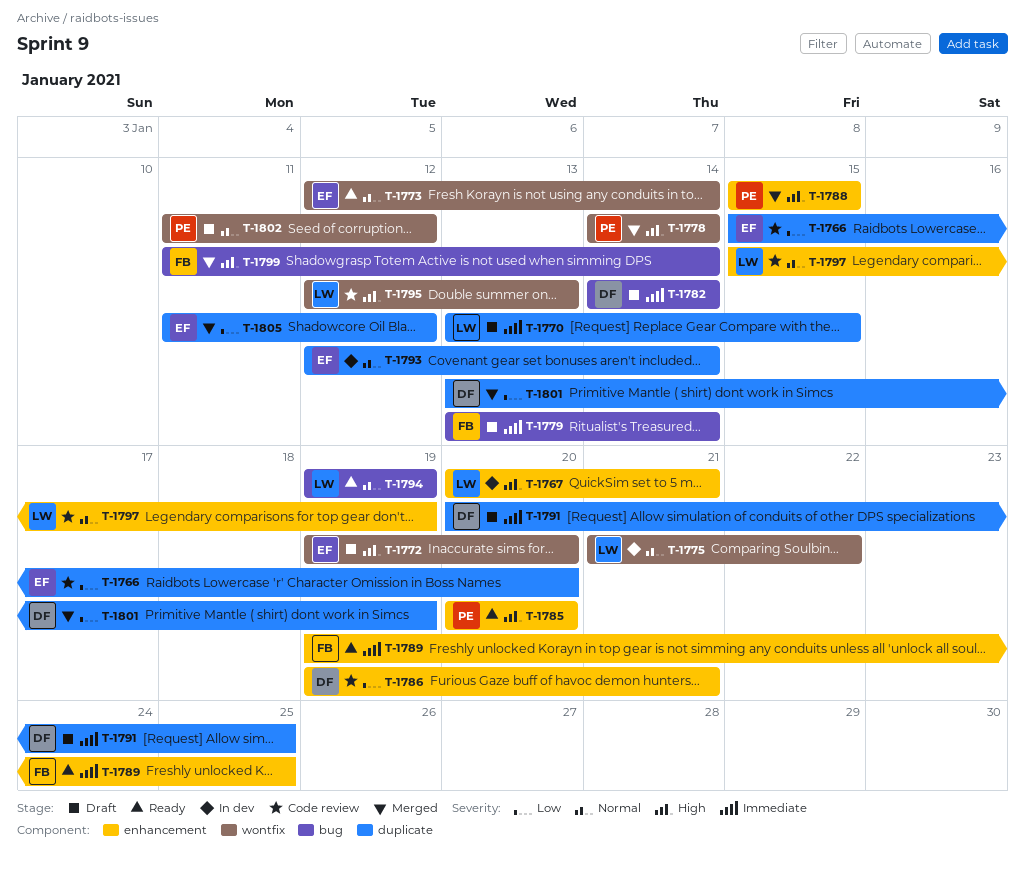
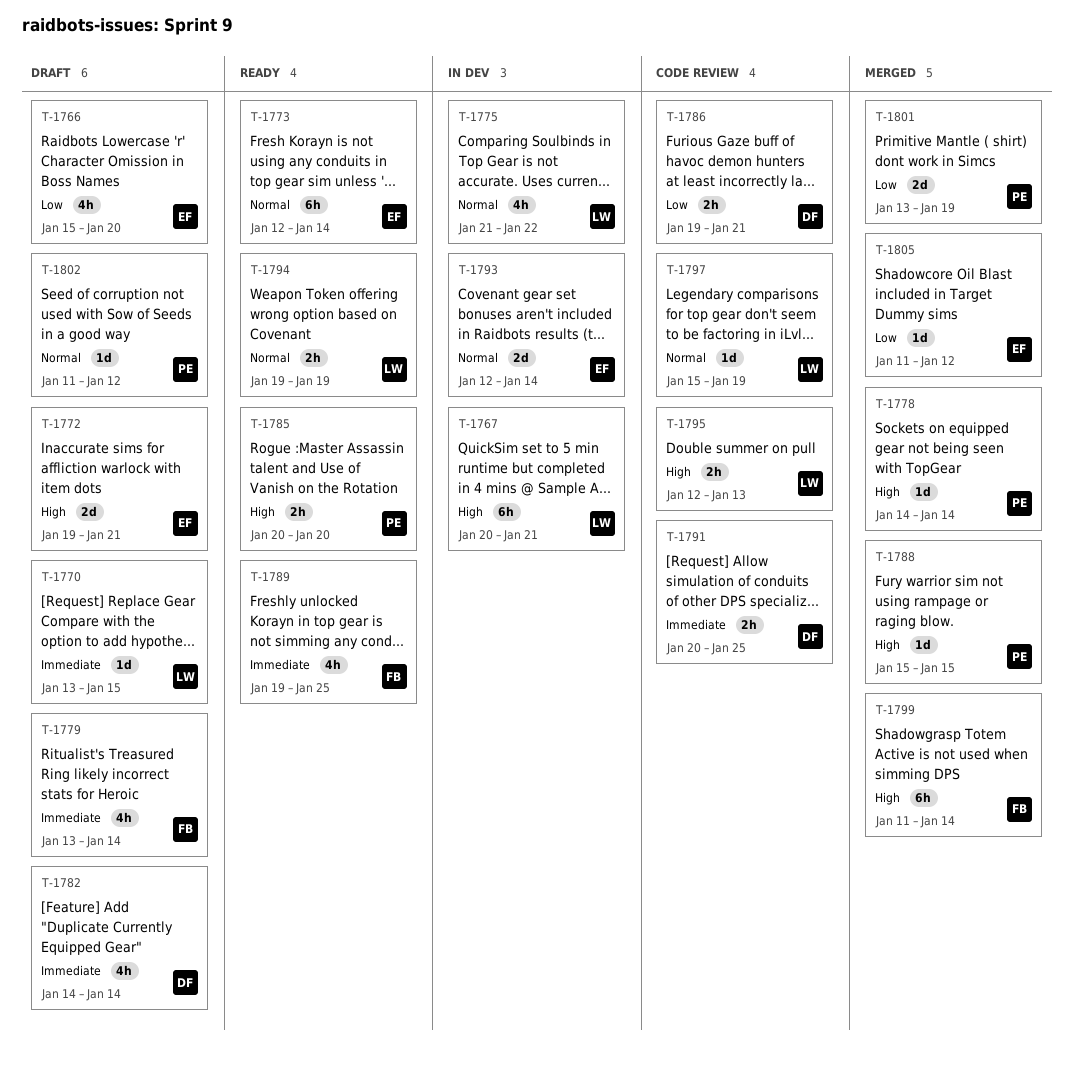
T-1766, status: Code review -> Draft
T-1772, due: Jan 20 -> Jan 21
T-1791, status: Draft -> Code review
T-1801, owner: DF -> PE

